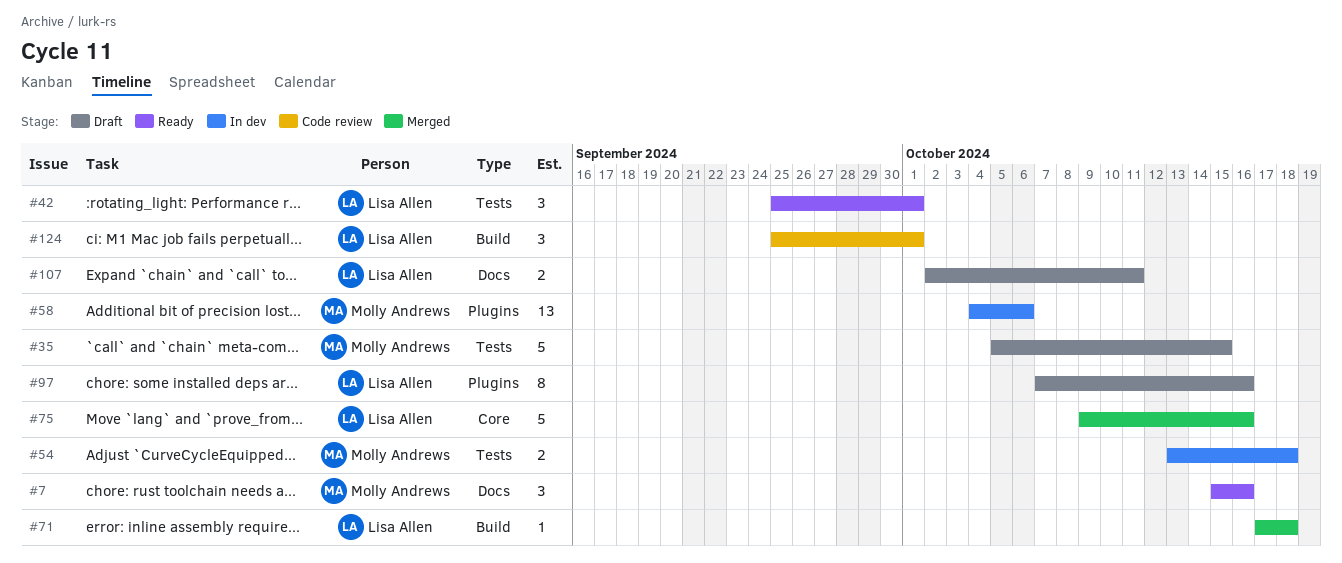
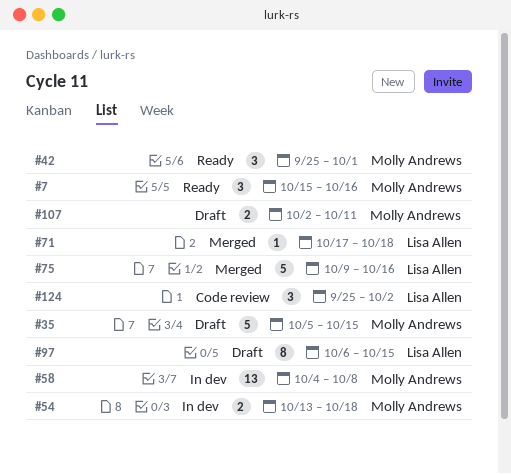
#42, owner: Lisa Allen -> Molly Andrews
#58, due: Oct 6 -> Oct 8
#97, start: Oct 7 -> Oct 6
#97, due: Oct 16 -> Oct 15
#107, owner: Lisa Allen -> Molly Andrews
#124, due: Oct 1 -> Oct 2

